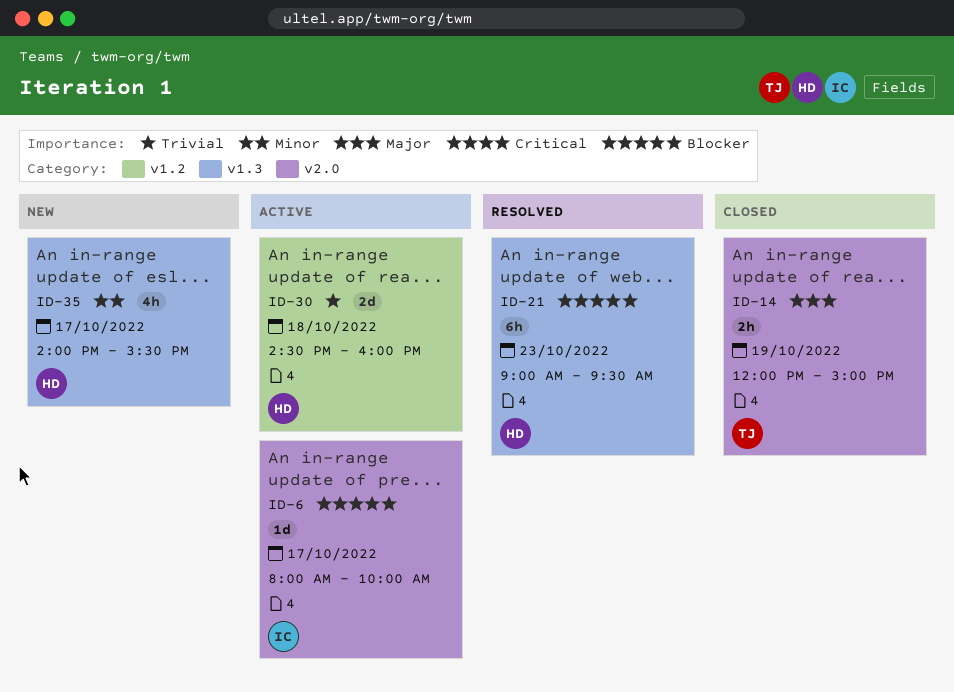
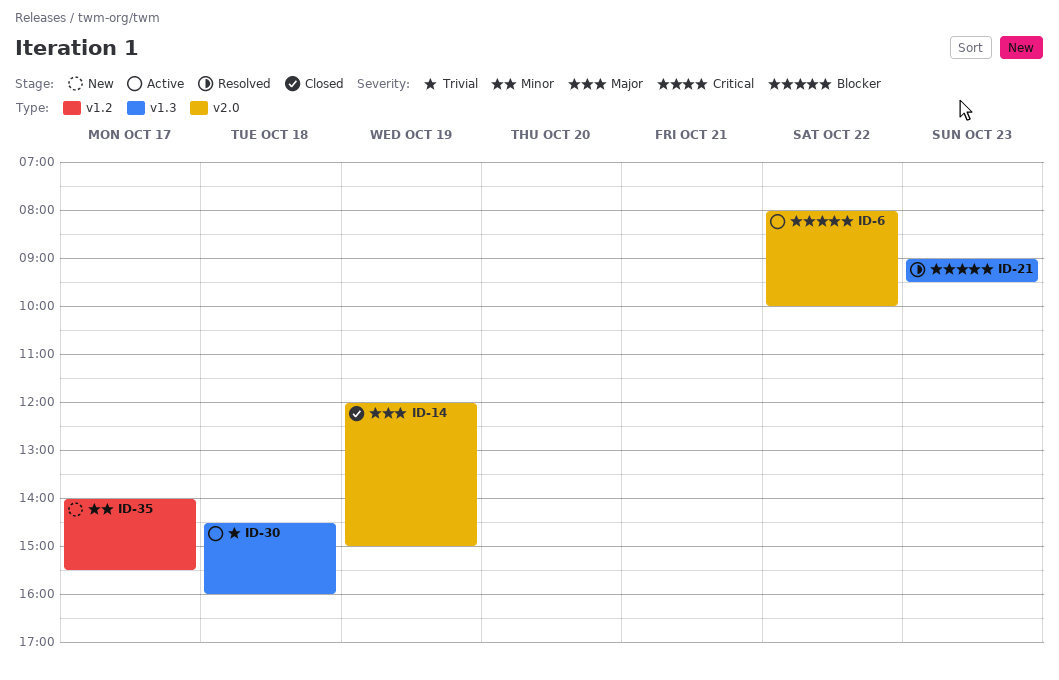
ID-6, day: Oct 17 -> Oct 22
ID-30, label: v1.2 -> v1.3
ID-35, label: v1.3 -> v1.2

